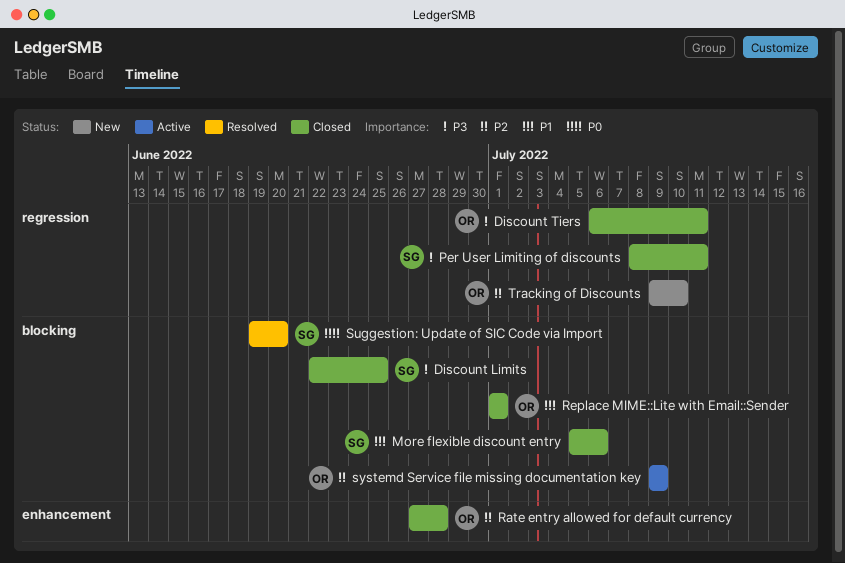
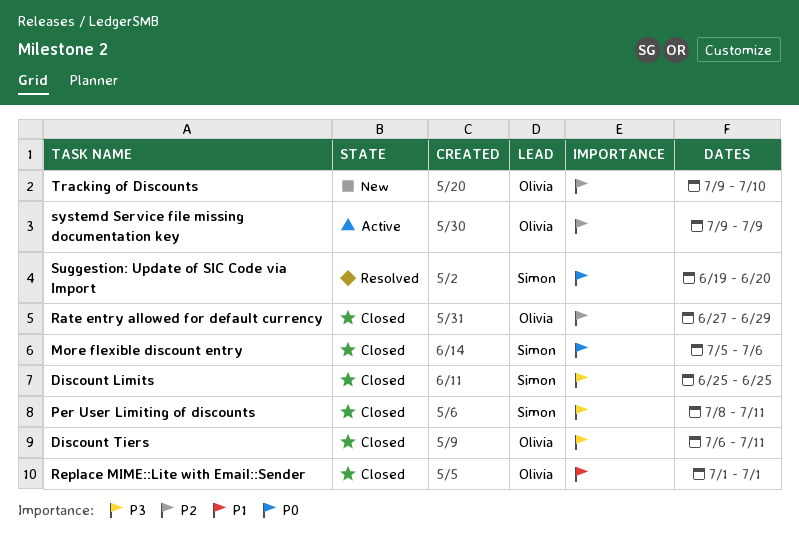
Discount Limits, start: Jun 22 -> Jun 25
More flexible discount entry, priority: P1 -> P0
Rate entry allowed for default currency, due: Jun 28 -> Jun 29

